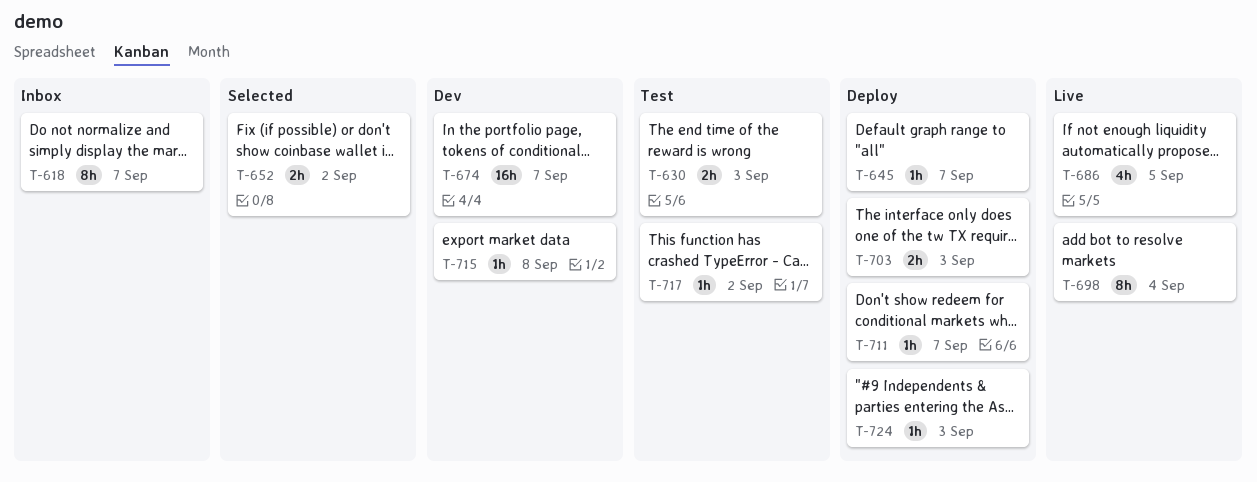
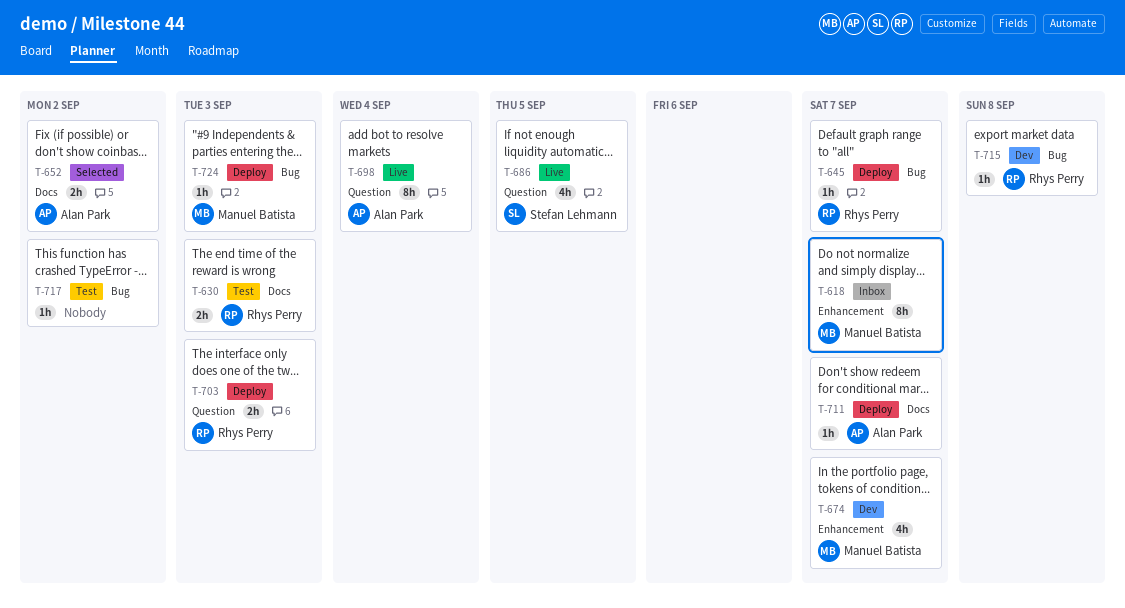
T-674, estimate: 16h -> 4h

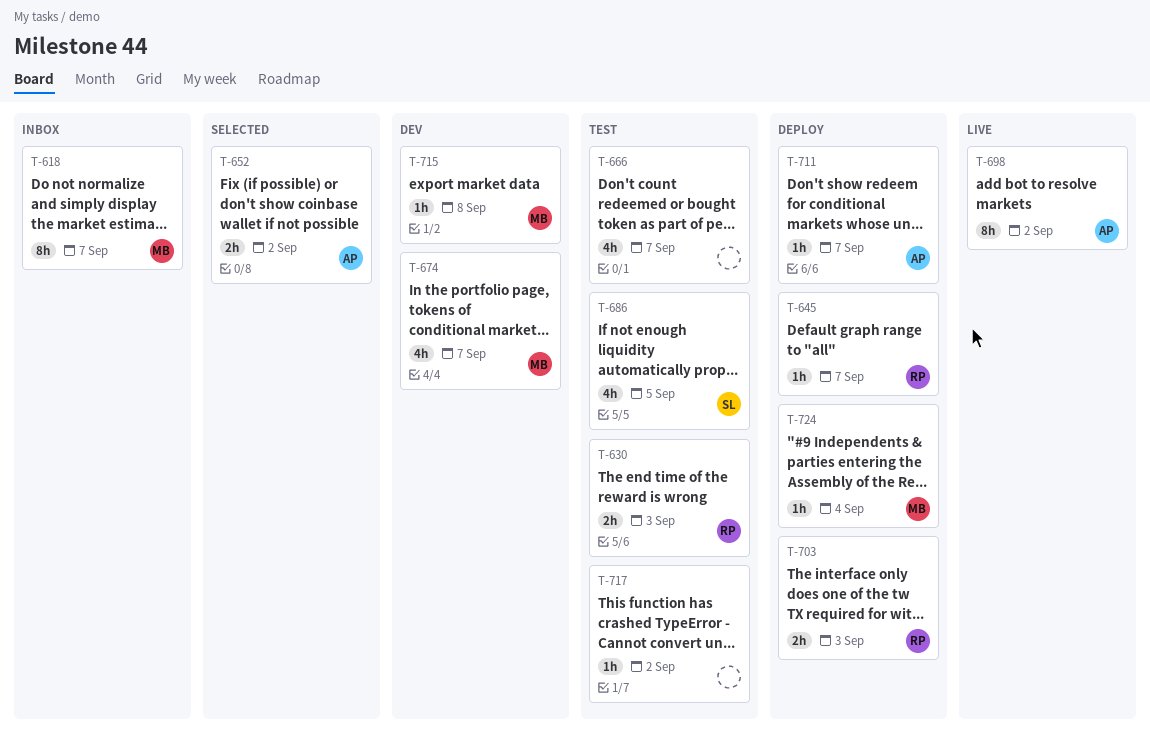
T-666: none -> present
T-686, status: Live -> Test
T-698, due: Sep 4 -> Sep 2
T-715, owner: Rhys Perry -> Manuel Batista
T-724, due: Sep 3 -> Sep 4

